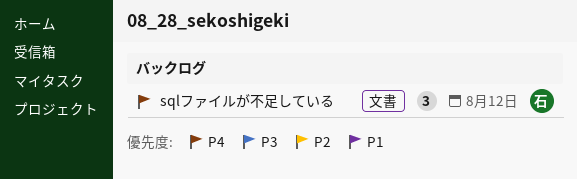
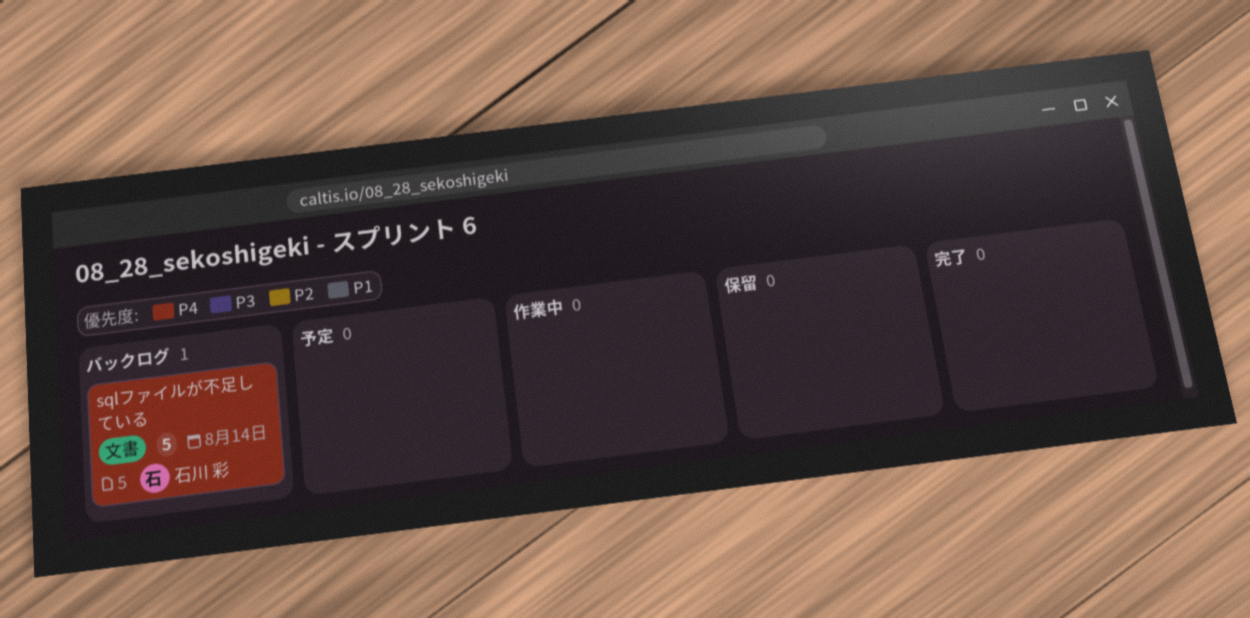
sqlファイルが不足している, estimate: 3 -> 5
sqlファイルが不足している, due: Aug 12 -> Aug 14

